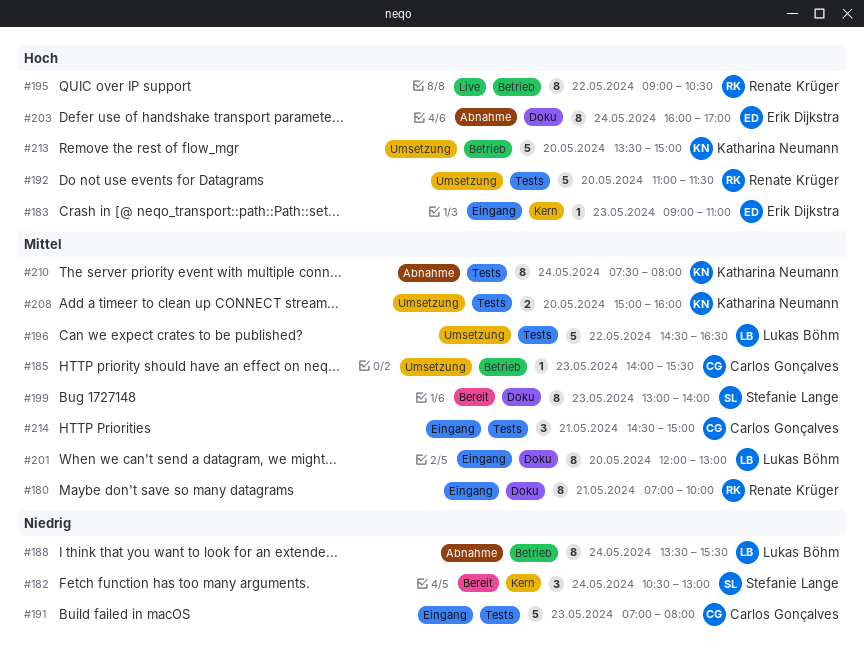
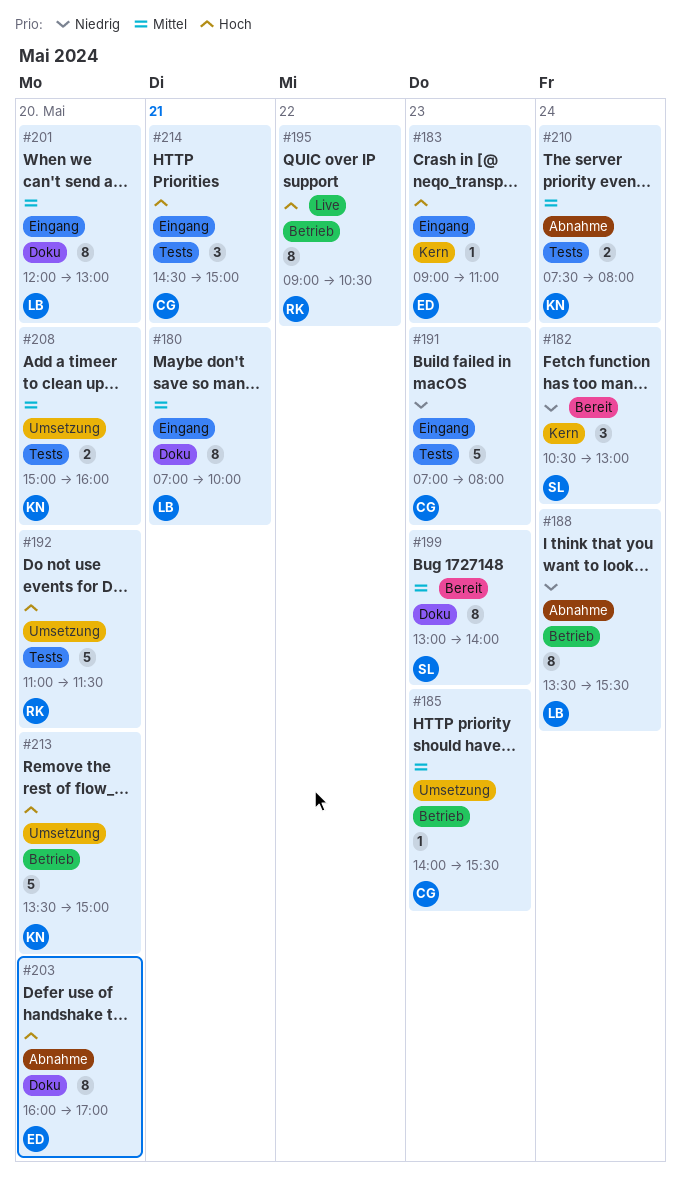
#180, owner: Renate Krüger -> Lukas Böhm
#196: present -> none
#203, day: May 24 -> May 20
#210, estimate: 8 -> 2
#214, priority: Mittel -> Hoch

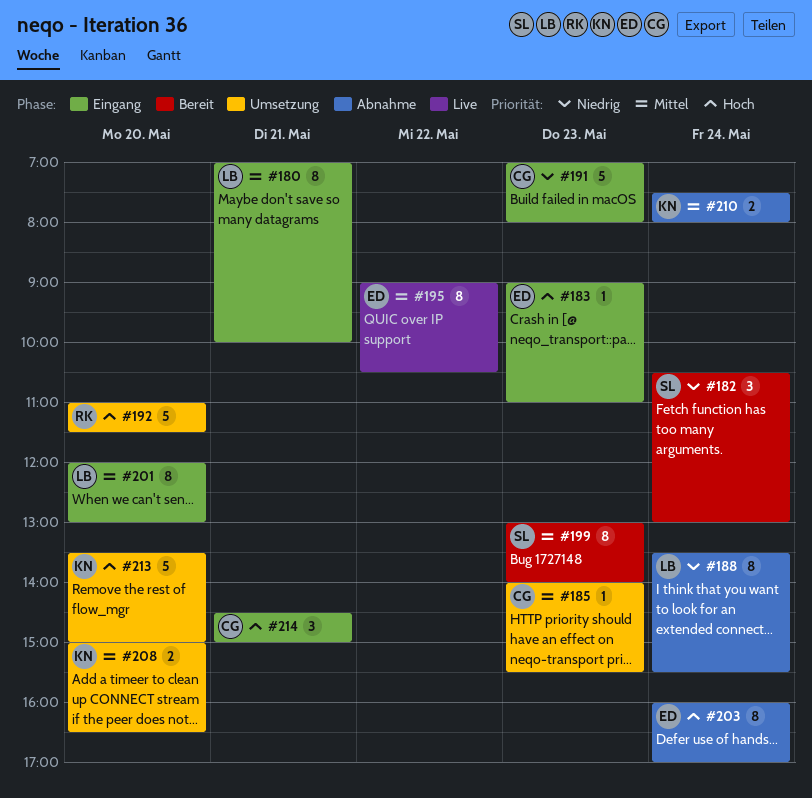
#195, owner: RK -> ED
#195, priority: Hoch -> Mittel
#203, day: May 20 -> May 24
#208, ends: 16:00 -> 16:30

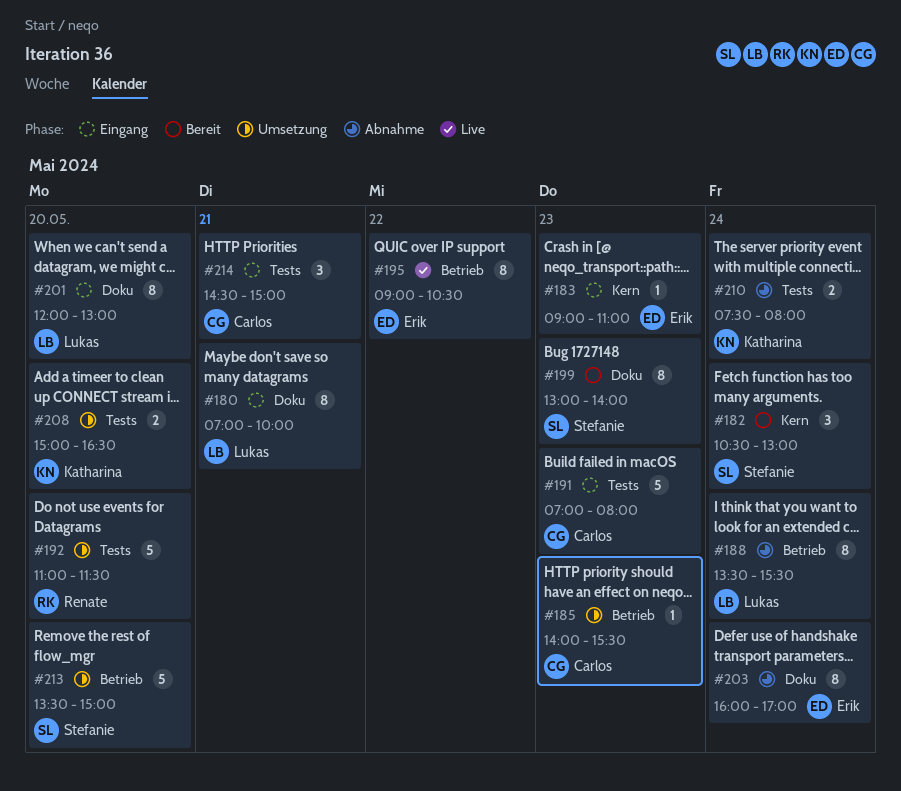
#213, owner: Katharina -> Stefanie

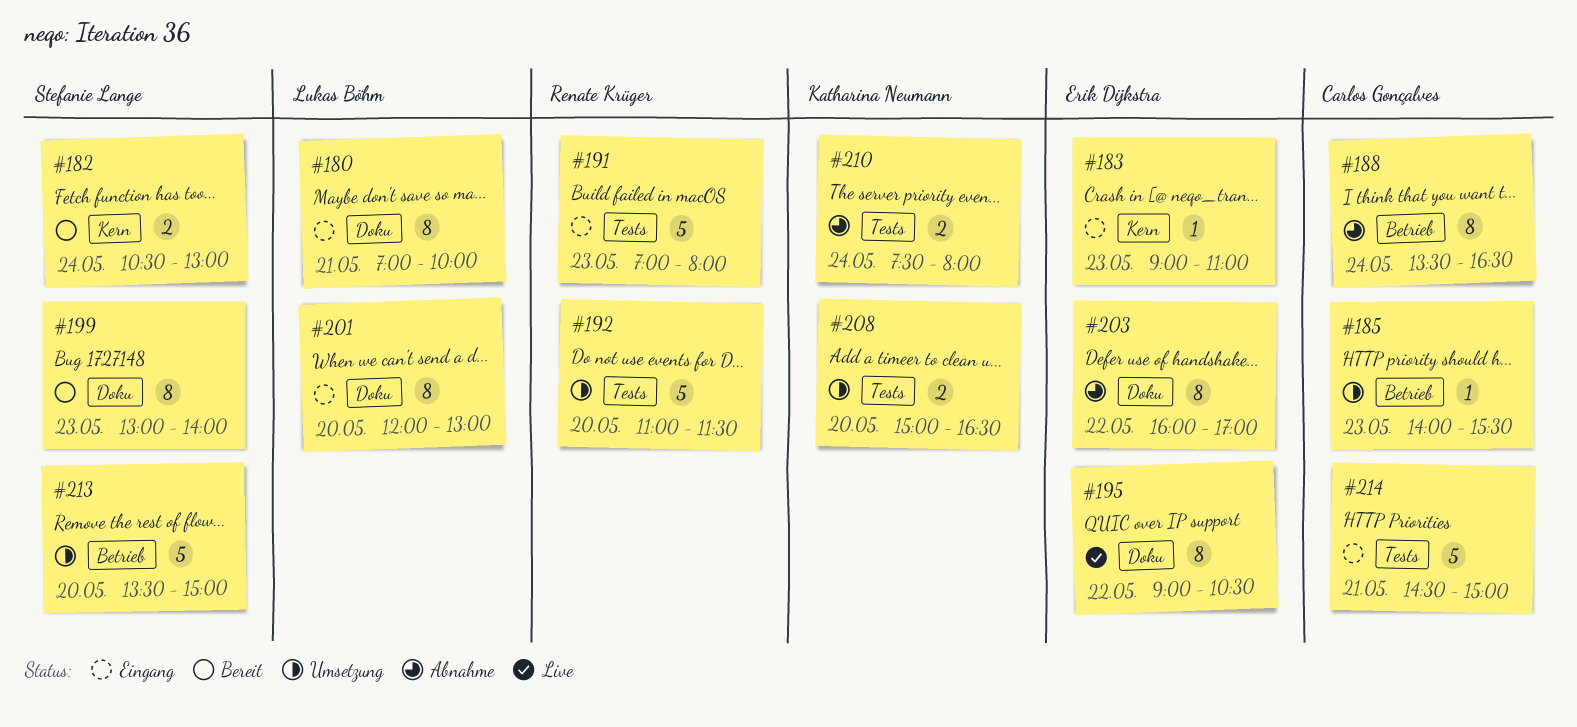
#182, estimate: 3 -> 2
#188, owner: Lukas Böhm -> Carlos Gonçalves
#188, ends: 15:30 -> 16:30
#191, owner: Carlos Gonçalves -> Renate Krüger
#195, label: Betrieb -> Doku
#203, day: May 24 -> May 22
#214, estimate: 3 -> 5

